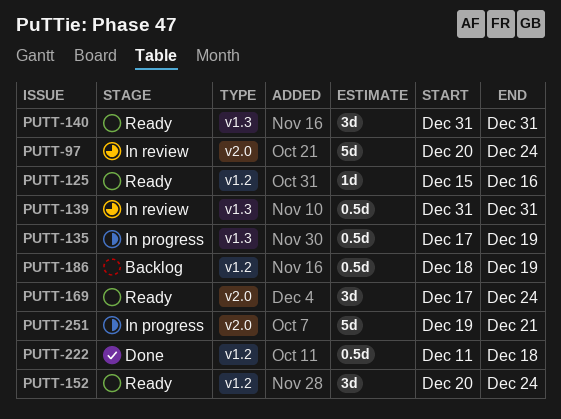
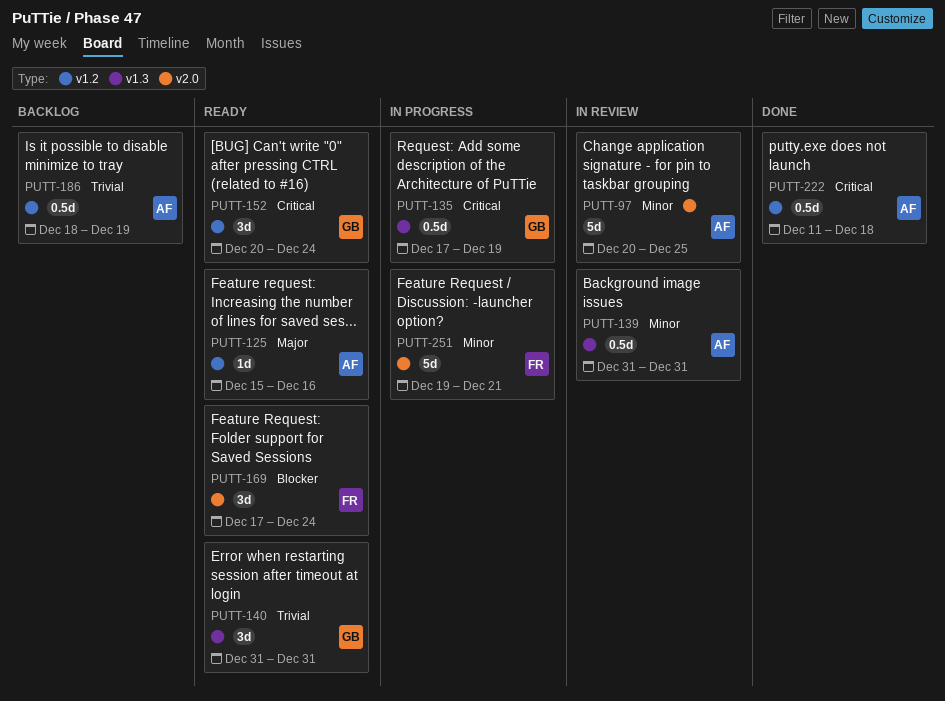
PUTT-97, due: Dec 24 -> Dec 25

